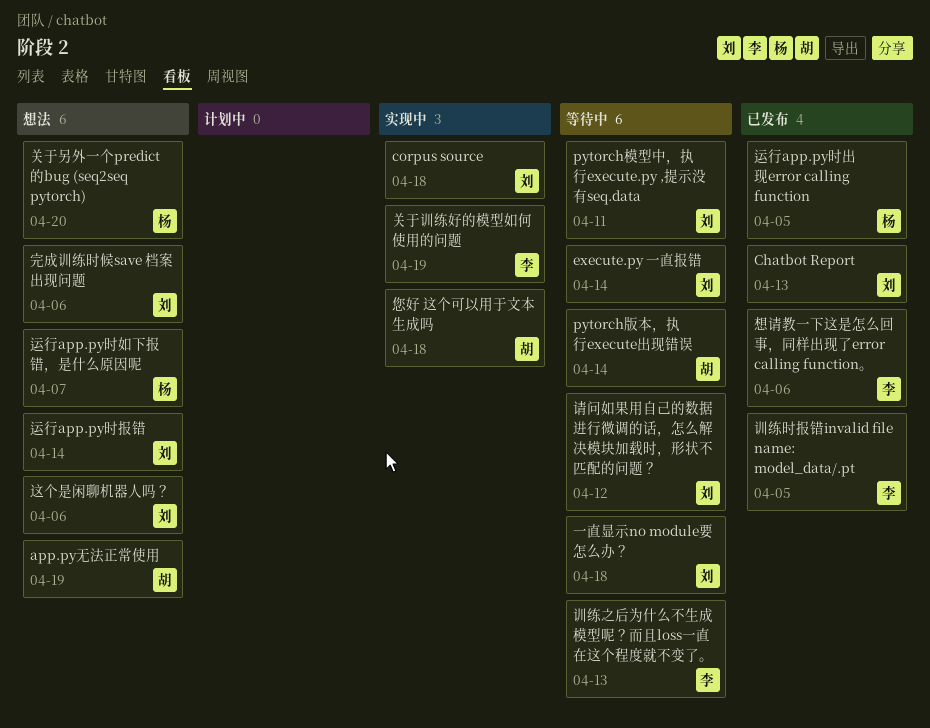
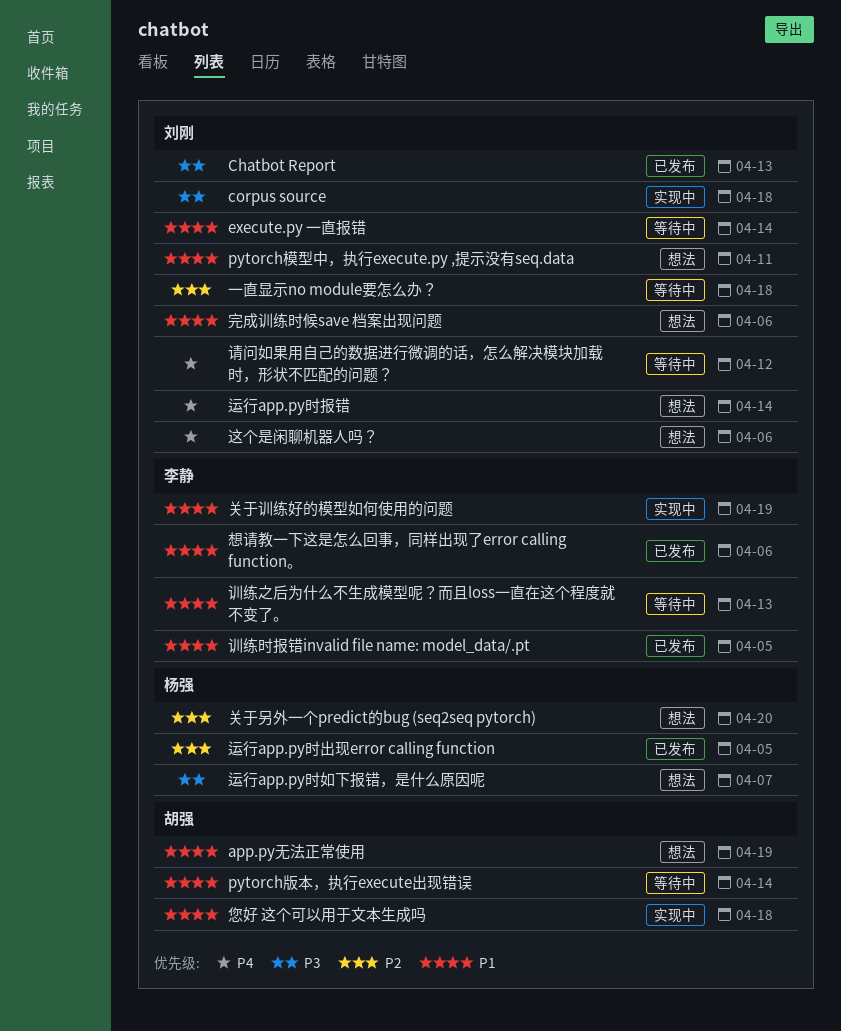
pytorch模型中，执行execute.py ,提示没有seq.data, status: 等待中 -> 想法

